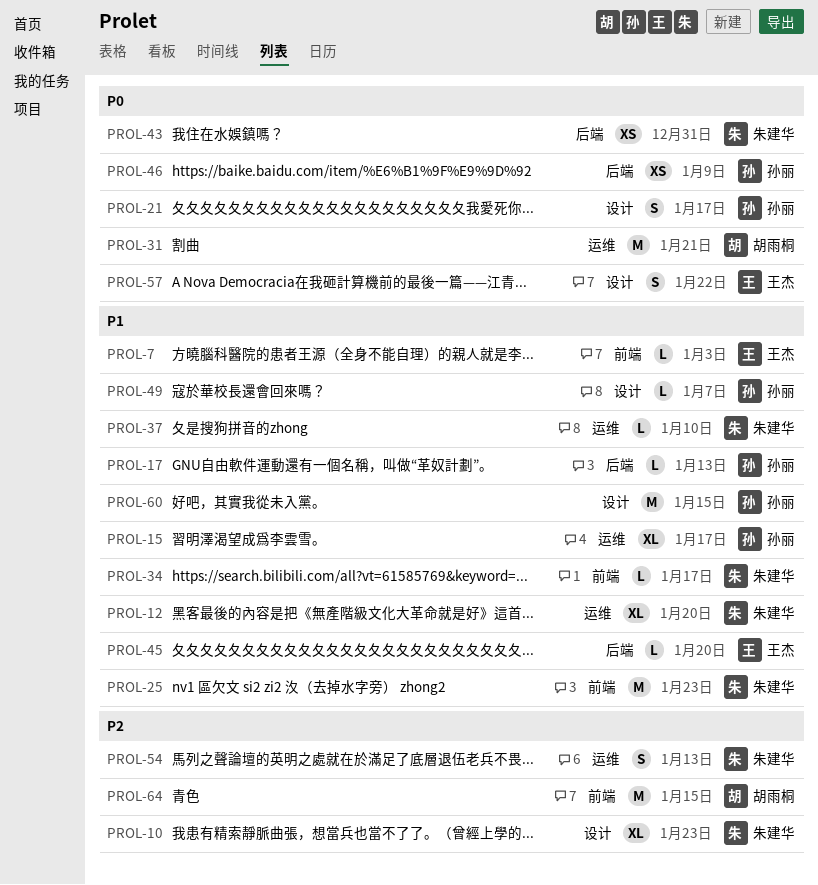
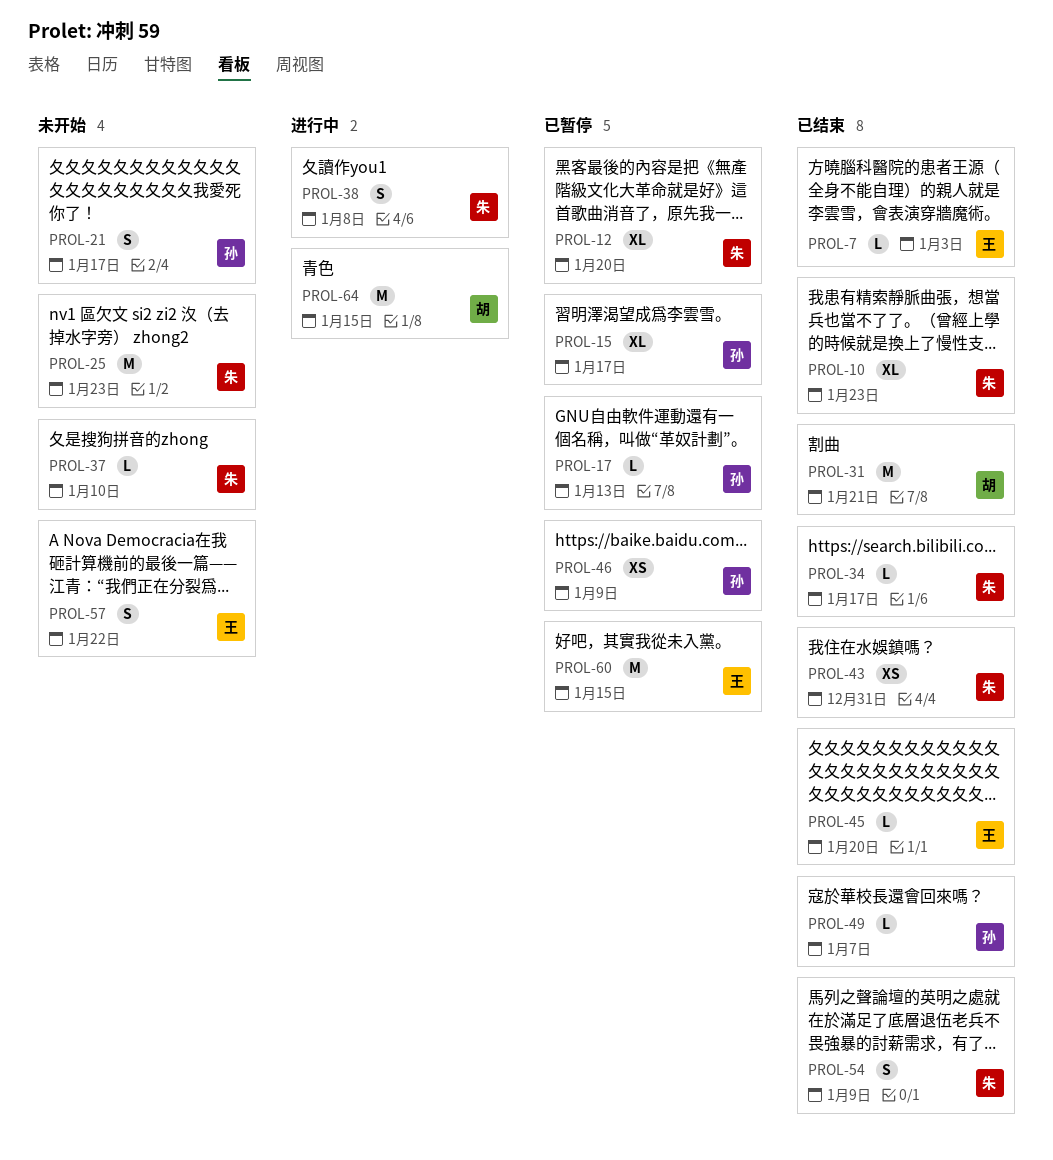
PROL-38: none -> present
PROL-54, due: Jan 13 -> Jan 9
PROL-60, owner: 孙丽 -> 王杰

